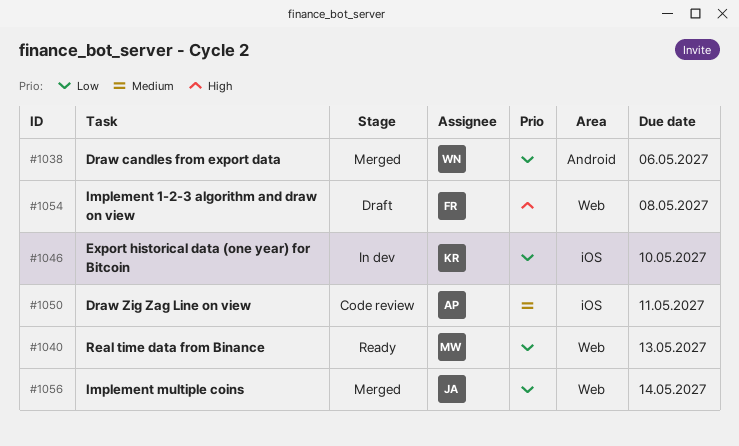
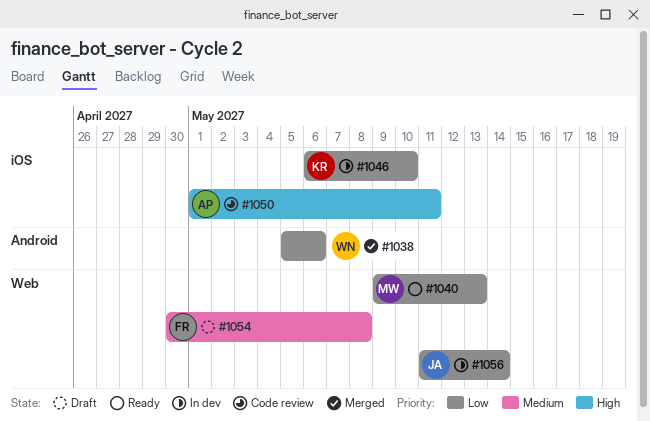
#1050, priority: Medium -> High
#1054, priority: High -> Medium
#1056, status: Merged -> In dev

